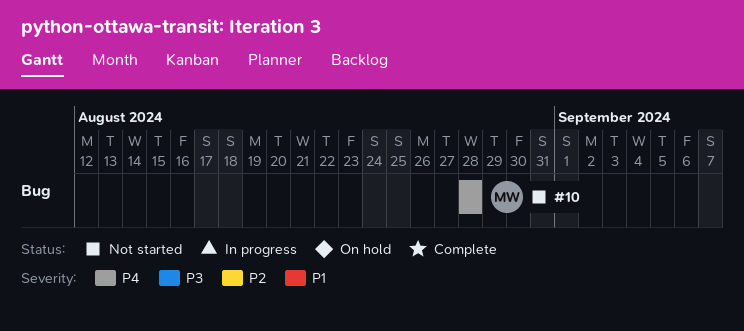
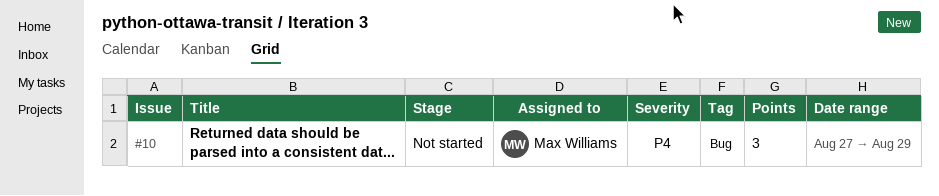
#10, start: Aug 28 -> Aug 27
#10, due: Aug 28 -> Aug 29

